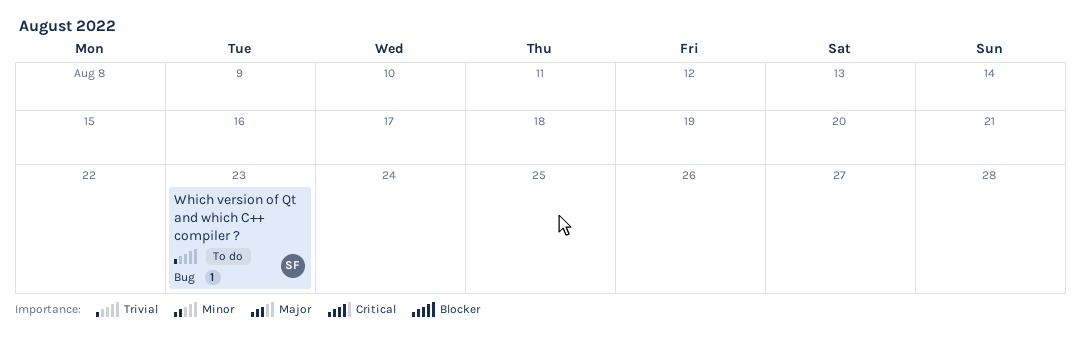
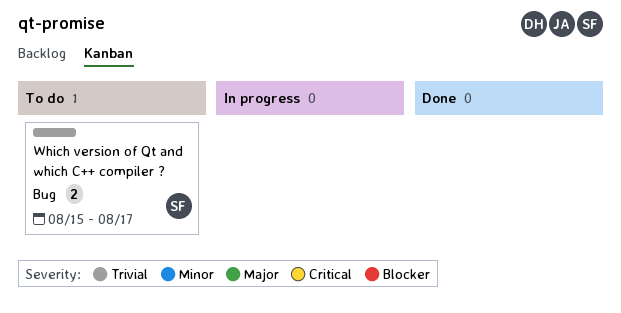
Which version of Qt and which C++ compiler ?, estimate: 1 -> 2
Which version of Qt and which C++ compiler ?, due: Aug 23 -> Aug 17

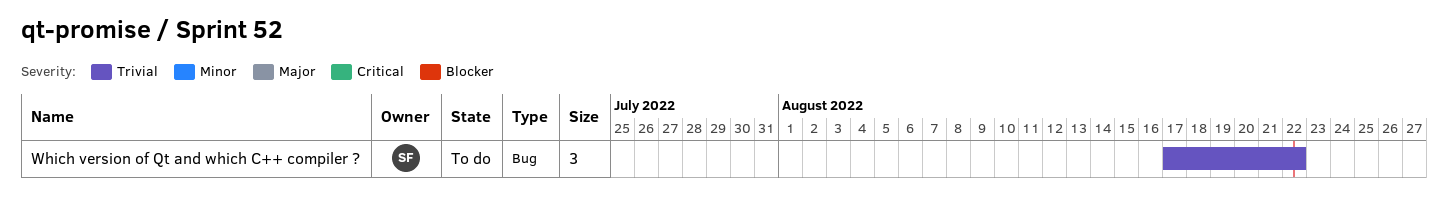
Which version of Qt and which C++ compiler ?, estimate: 2 -> 3
Which version of Qt and which C++ compiler ?, start: Aug 15 -> Aug 17
Which version of Qt and which C++ compiler ?, due: Aug 17 -> Aug 22

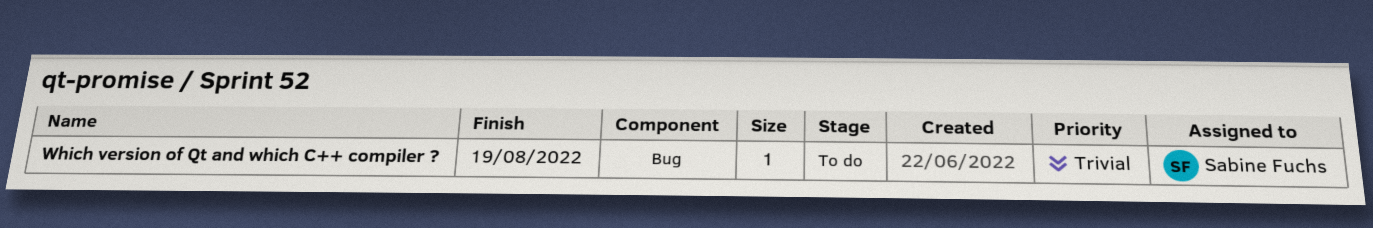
Which version of Qt and which C++ compiler ?, estimate: 3 -> 1
Which version of Qt and which C++ compiler ?, due: Aug 22 -> Aug 19

